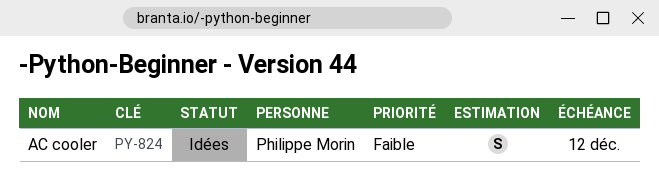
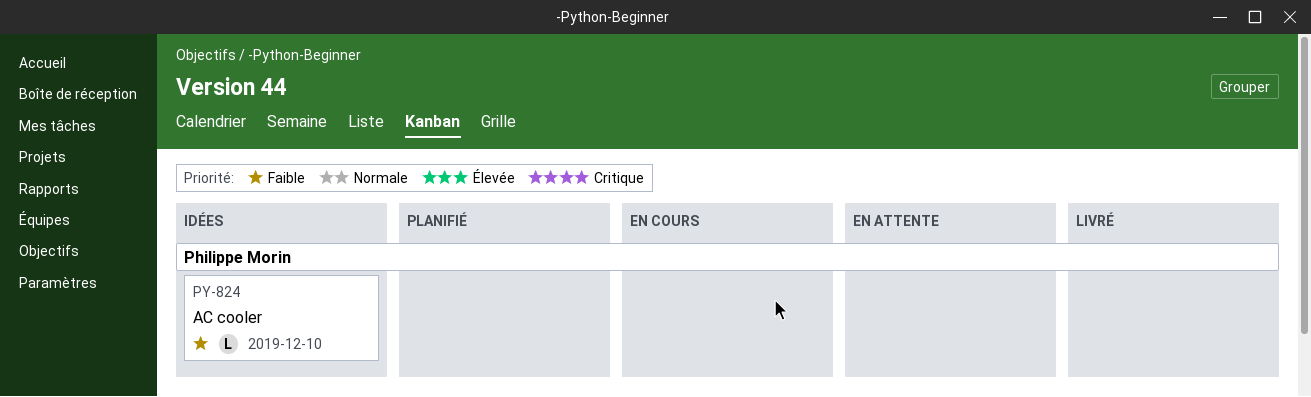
PY-824, estimate: S -> L
PY-824, due: Dec 12 -> Dec 10

